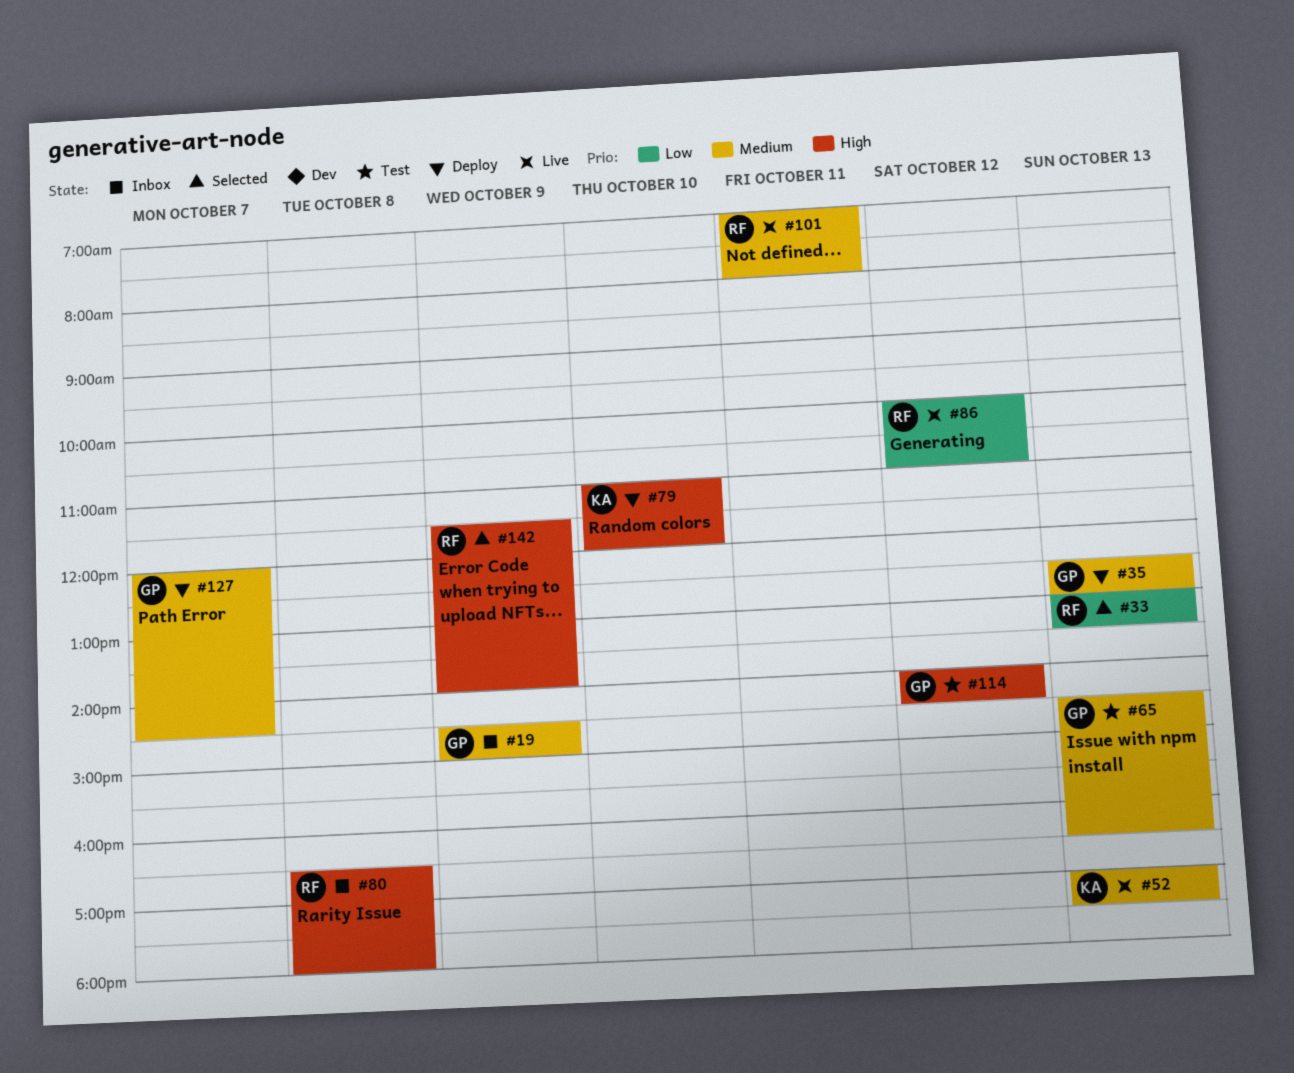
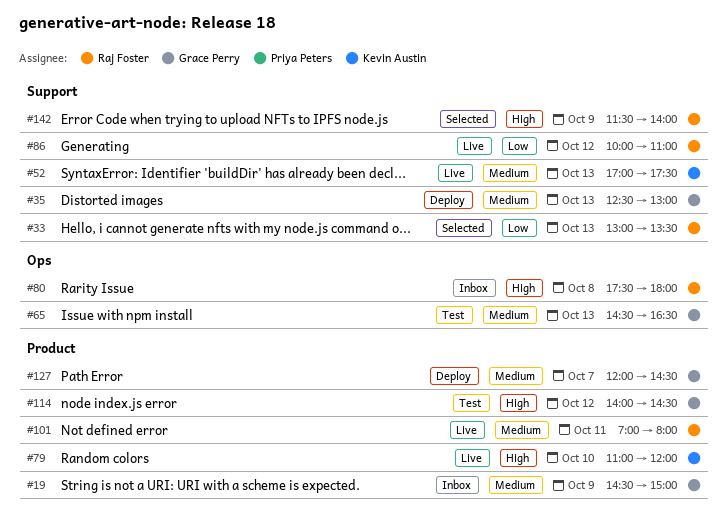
#79, status: Deploy -> Live
#80, begins: 16:30 -> 17:30

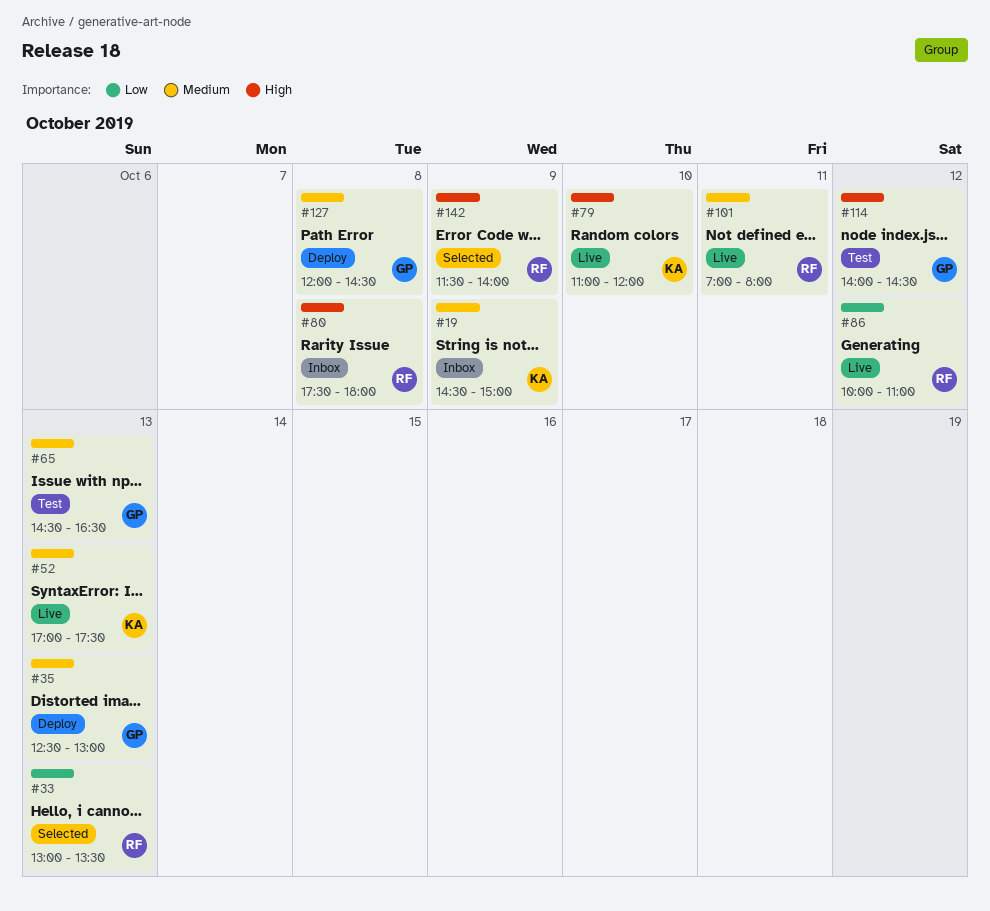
#19, owner: Grace Perry -> Kevin Austin
#127, day: Oct 7 -> Oct 8

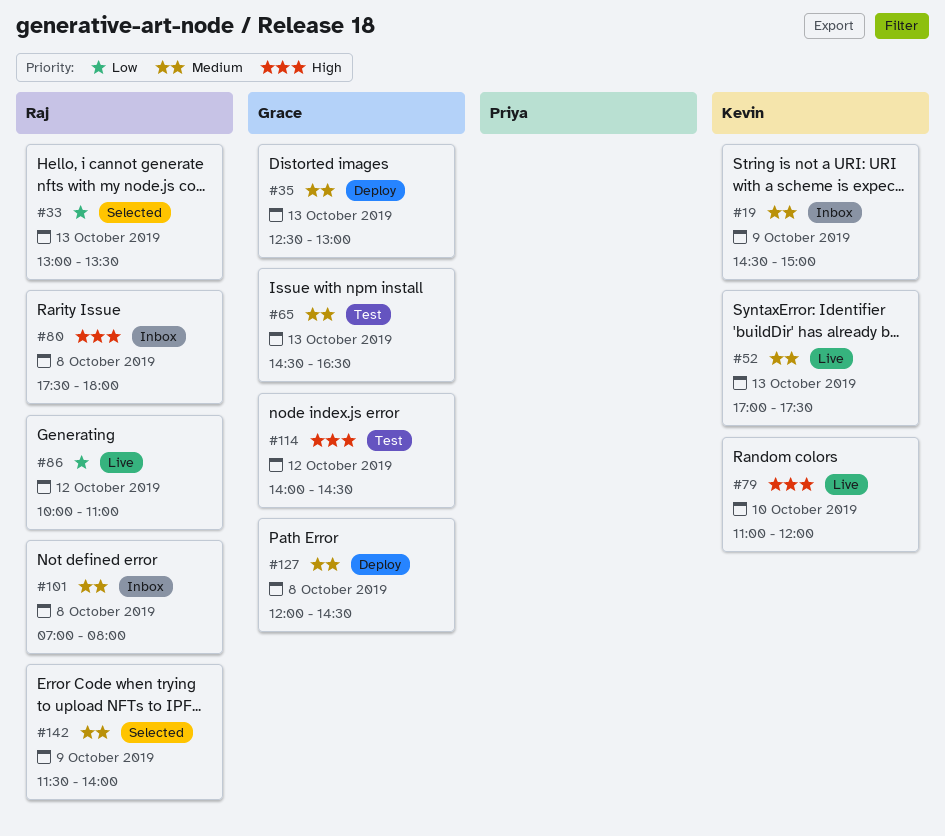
#101, status: Live -> Inbox
#101, day: Oct 11 -> Oct 8
#142, priority: High -> Medium

